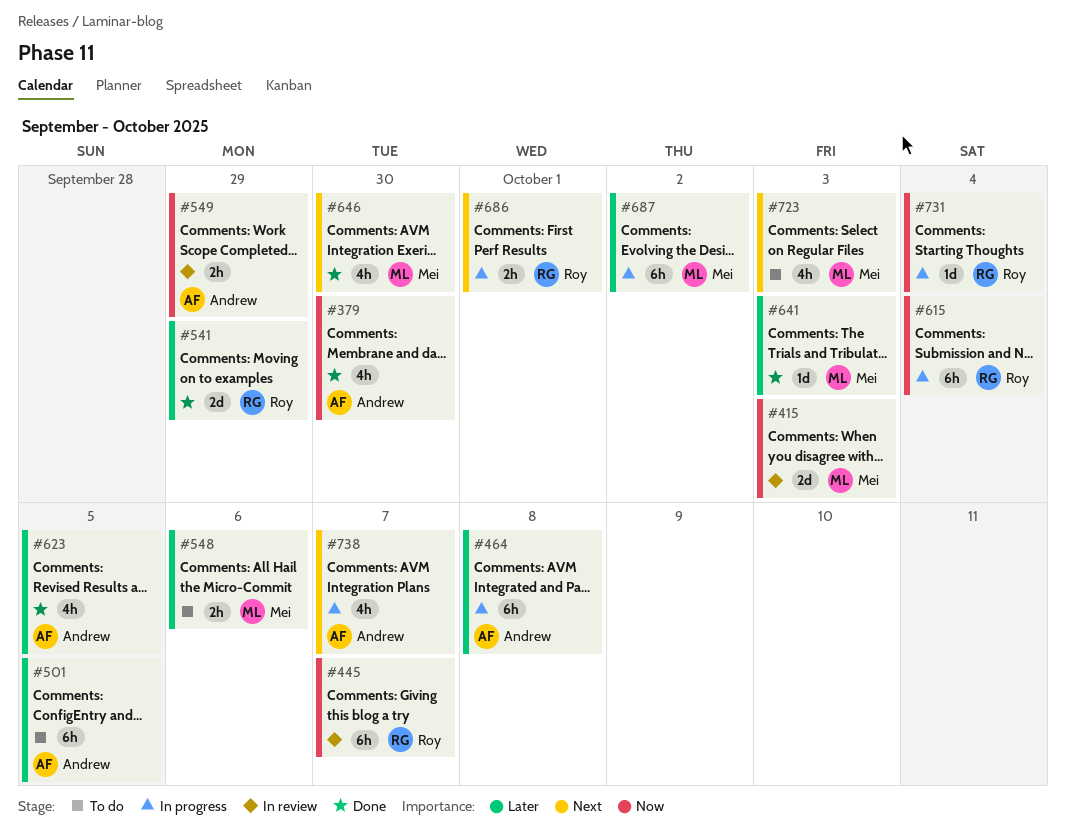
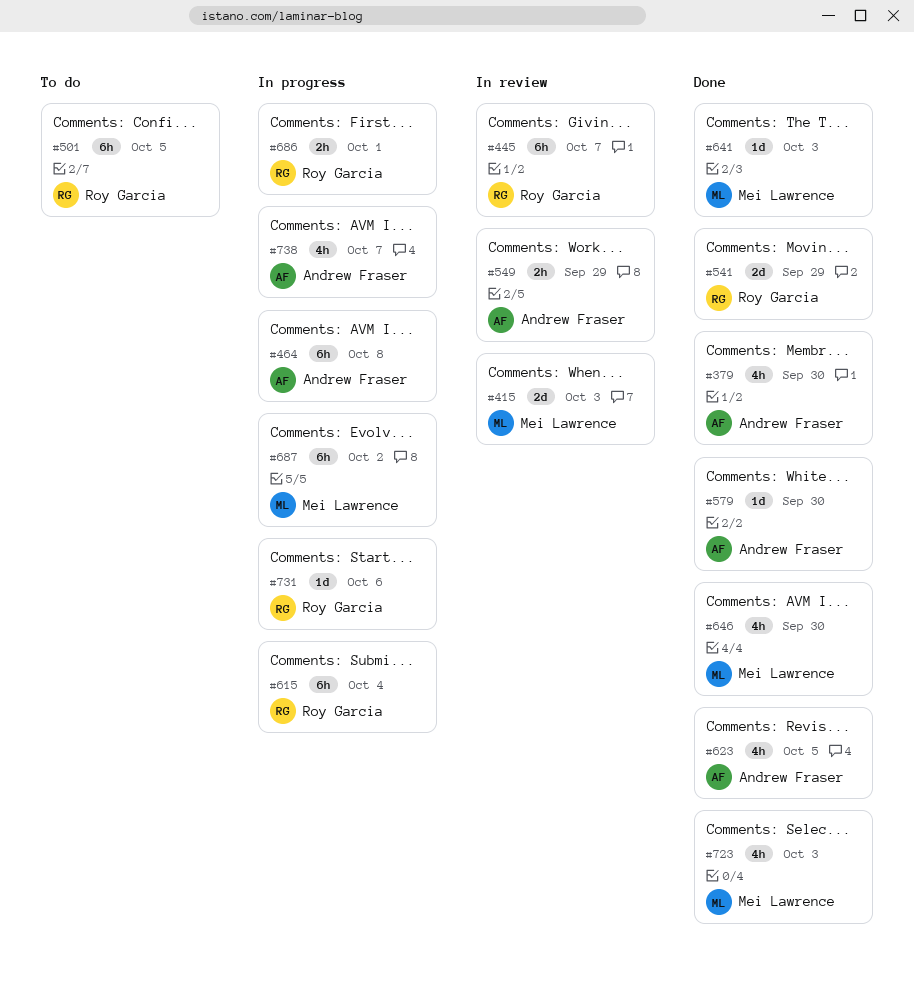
#501, owner: Andrew Fraser -> Roy Garcia
#548: present -> none
#579: none -> present
#723, status: To do -> Done
#731, due: Oct 4 -> Oct 6

